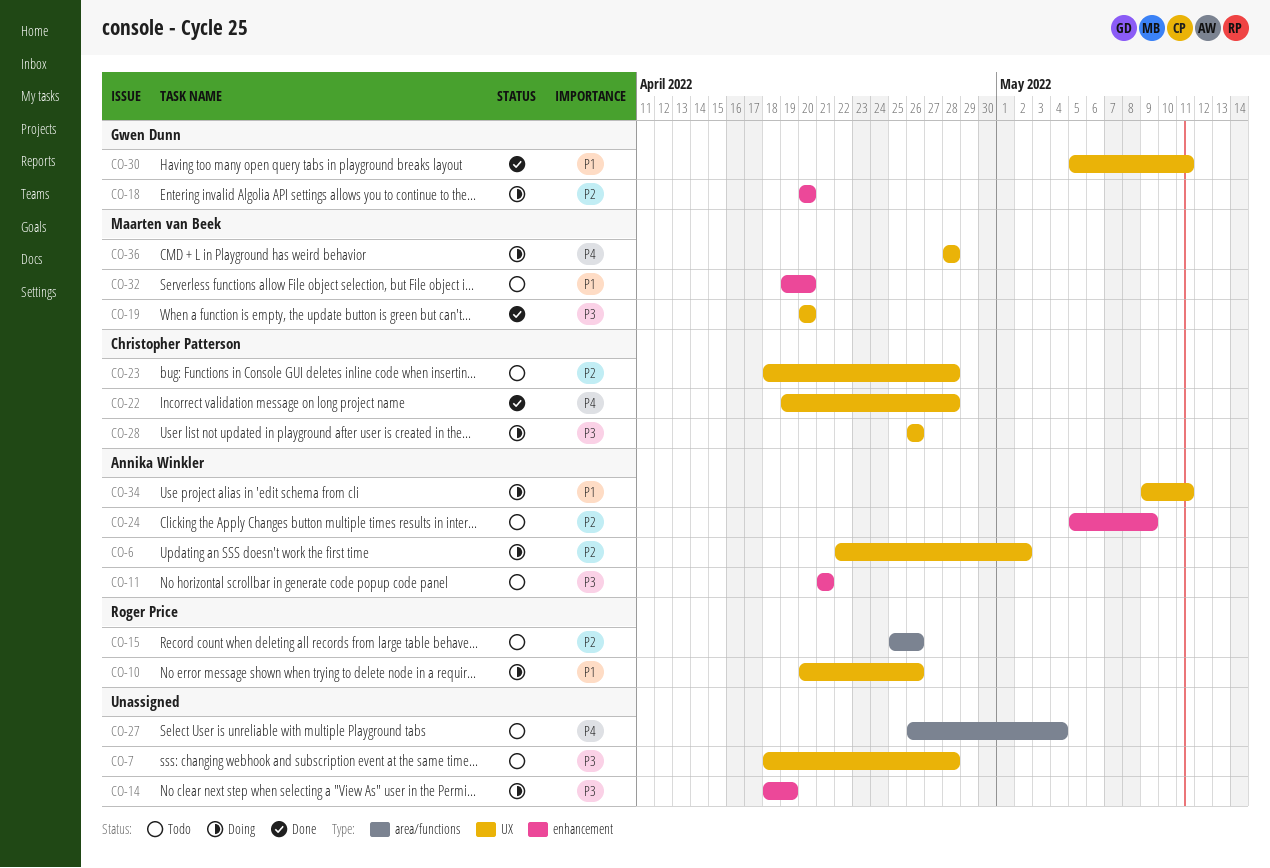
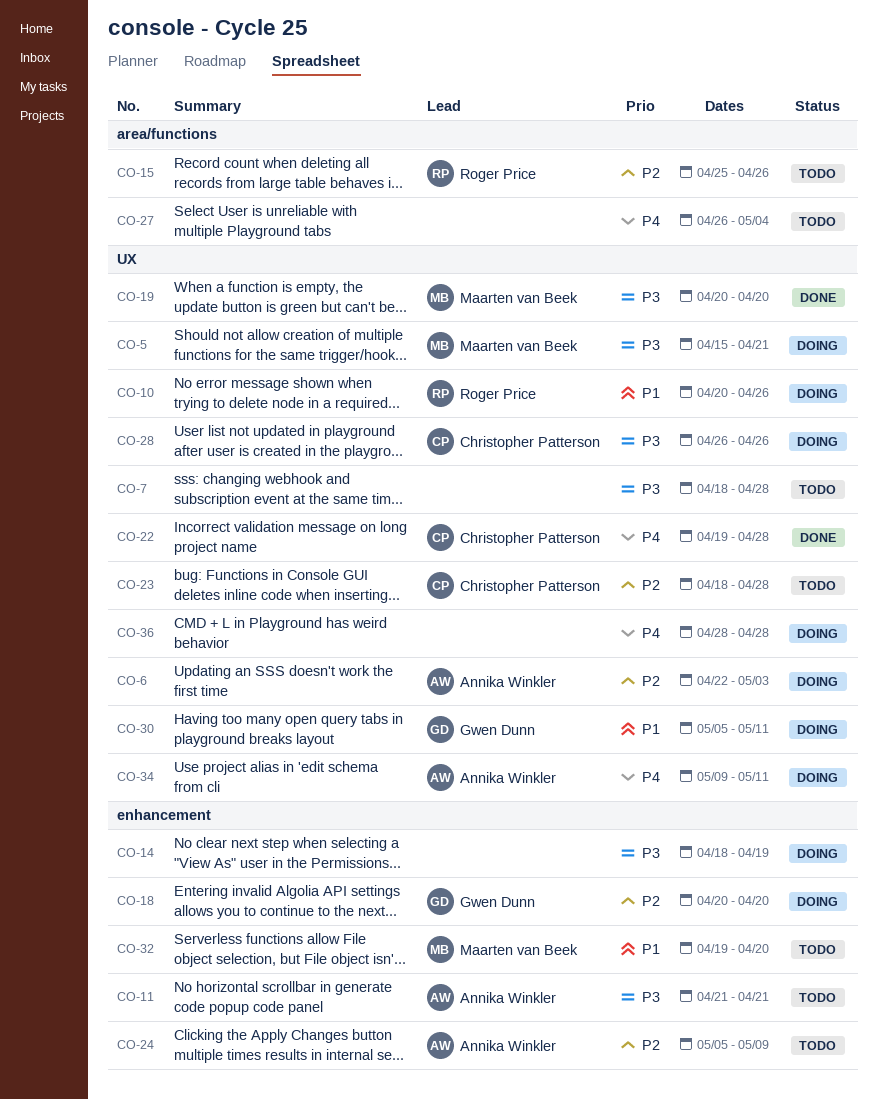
CO-5: none -> present
CO-6, due: May 2 -> May 3
CO-30, status: Done -> Doing
CO-34, priority: P1 -> P4
CO-36, owner: Maarten van Beek -> none

